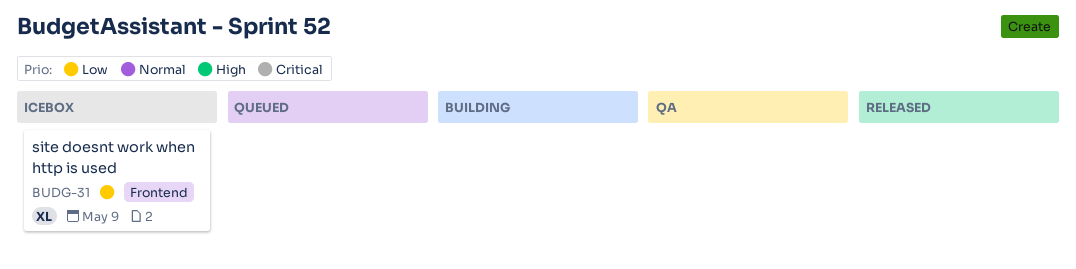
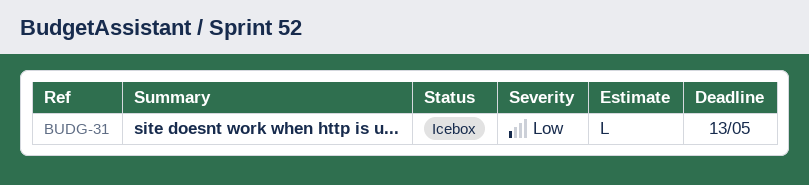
BUDG-31, estimate: XL -> L
BUDG-31, due: May 9 -> May 13

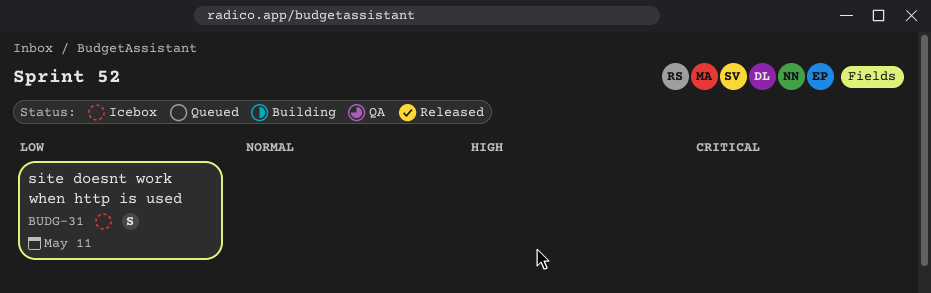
BUDG-31, estimate: L -> S
BUDG-31, due: May 13 -> May 11

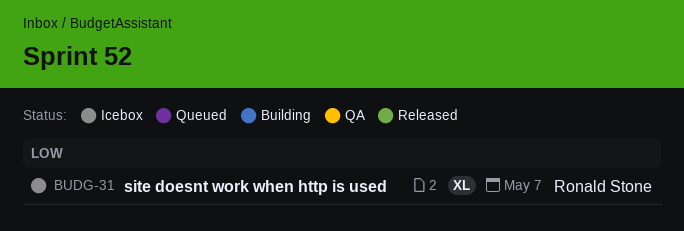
BUDG-31, estimate: S -> XL
BUDG-31, due: May 11 -> May 7

